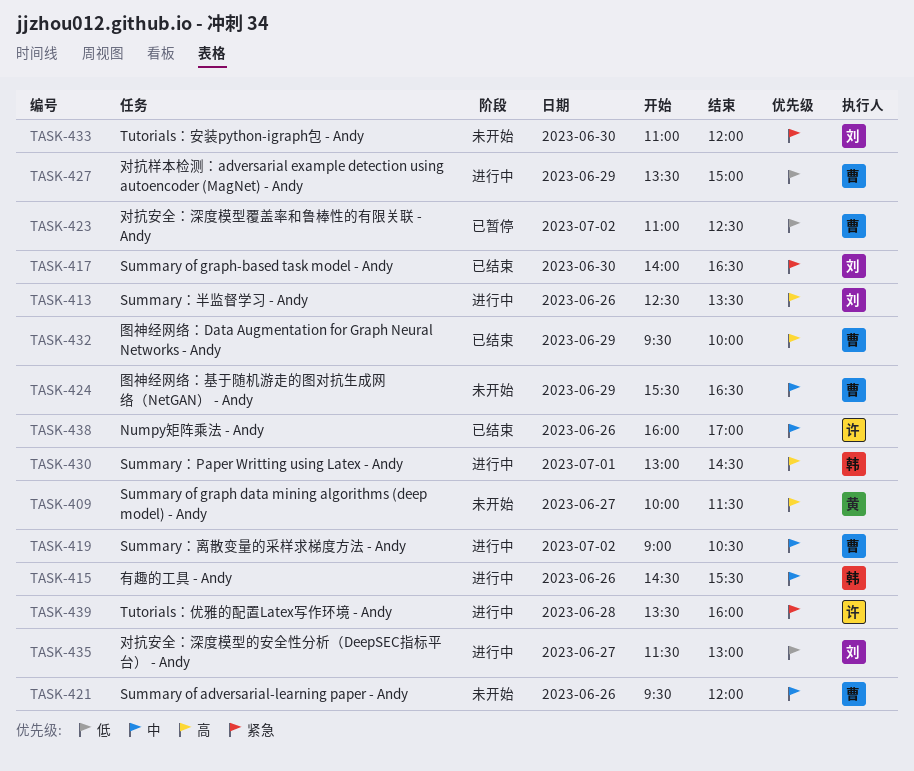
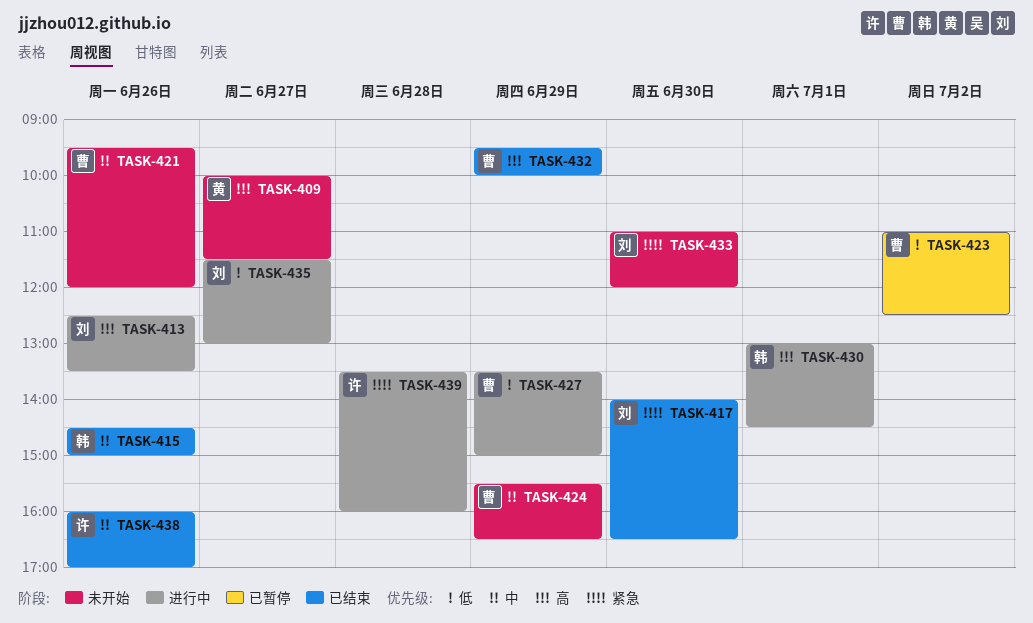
TASK-415, status: 进行中 -> 已结束
TASK-415, ends: 15:30 -> 15:00
TASK-419: present -> none

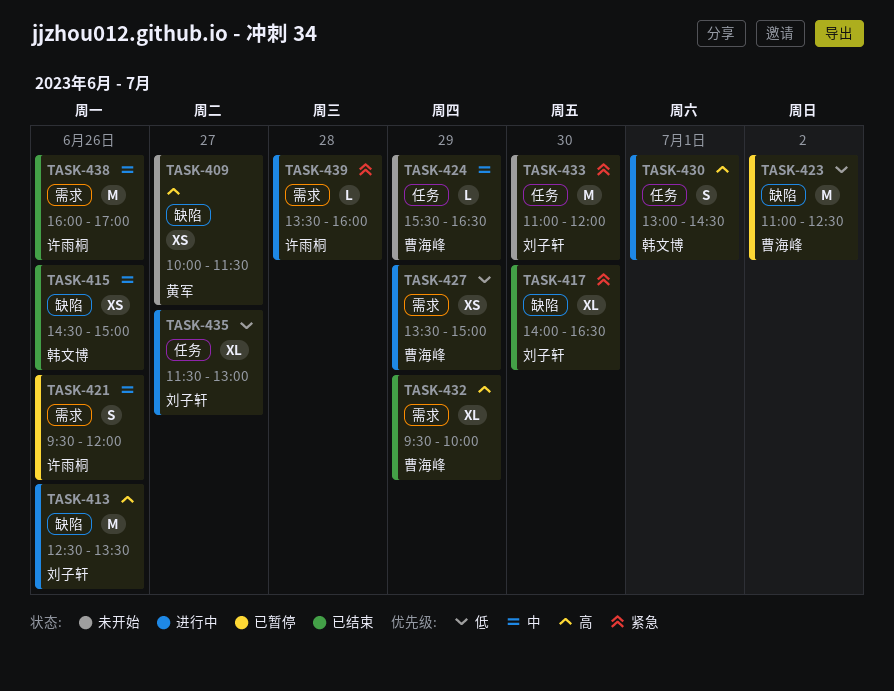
TASK-421, status: 未开始 -> 已暂停
TASK-421, owner: 曹海峰 -> 许雨桐

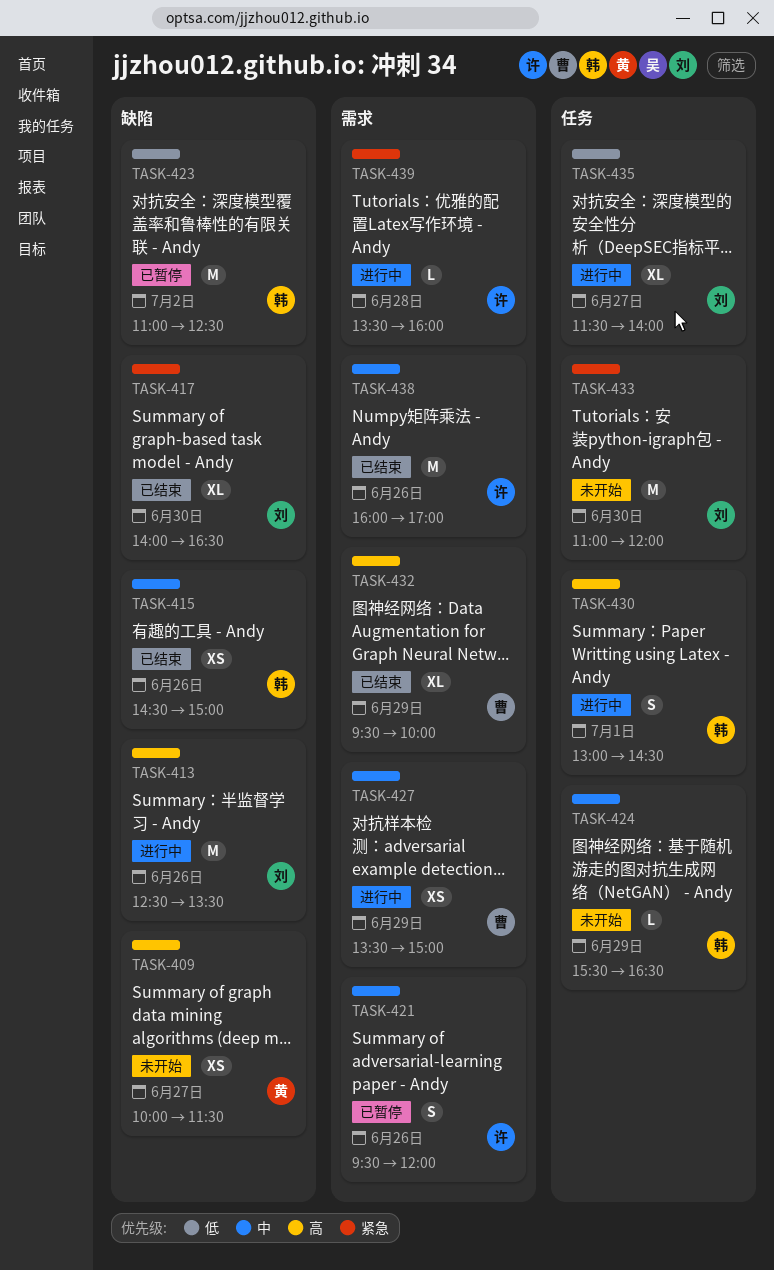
TASK-423, owner: 曹海峰 -> 韩文博
TASK-424, owner: 曹海峰 -> 韩文博
TASK-427, priority: 低 -> 中
TASK-435, ends: 13:00 -> 14:00

